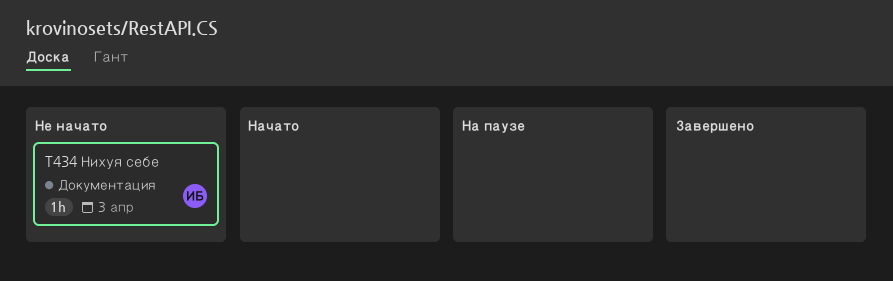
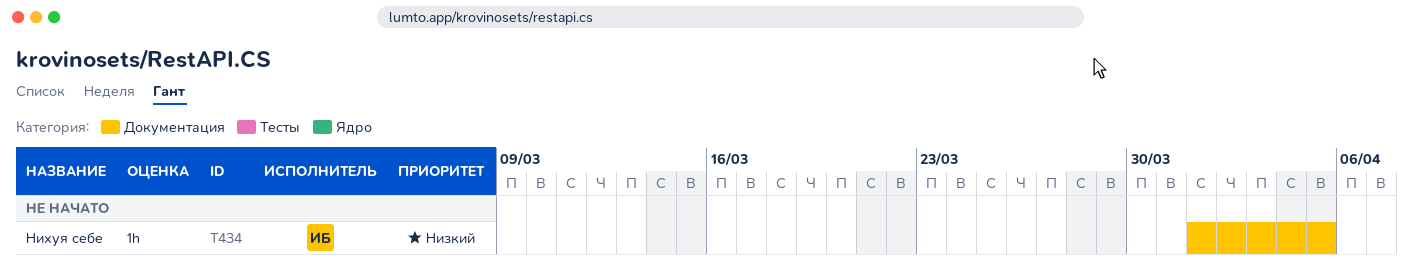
T434, due: Apr 3 -> Apr 5

